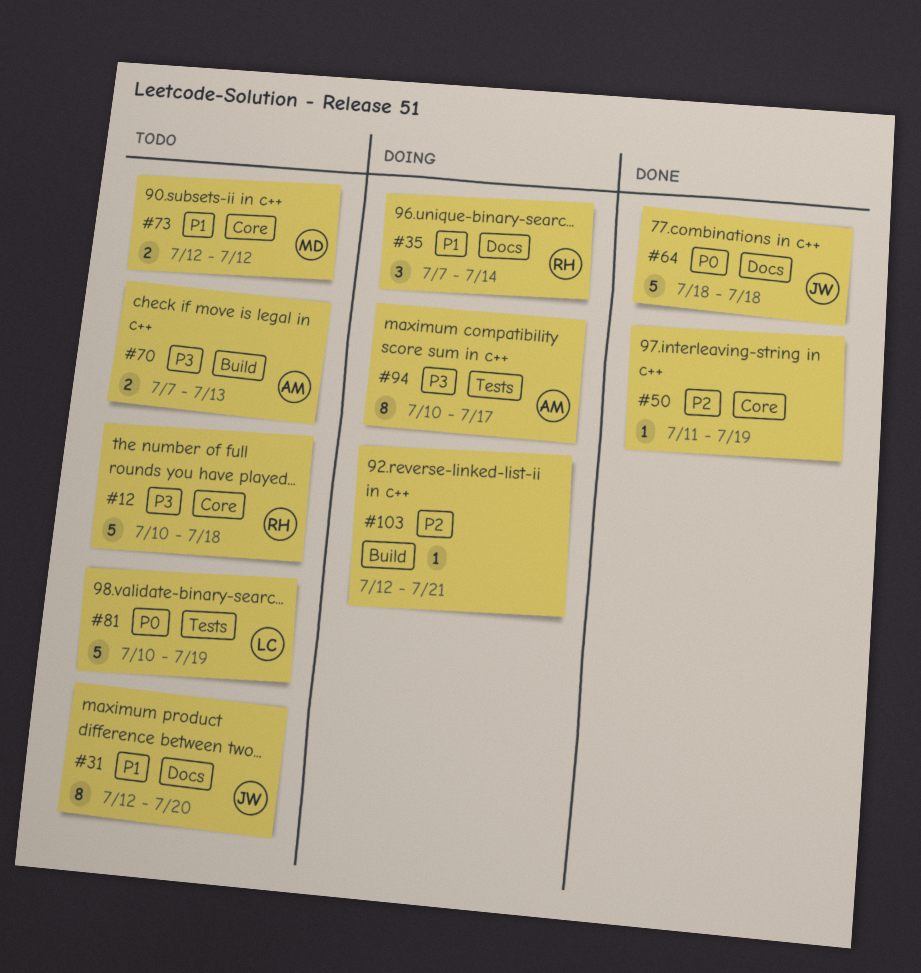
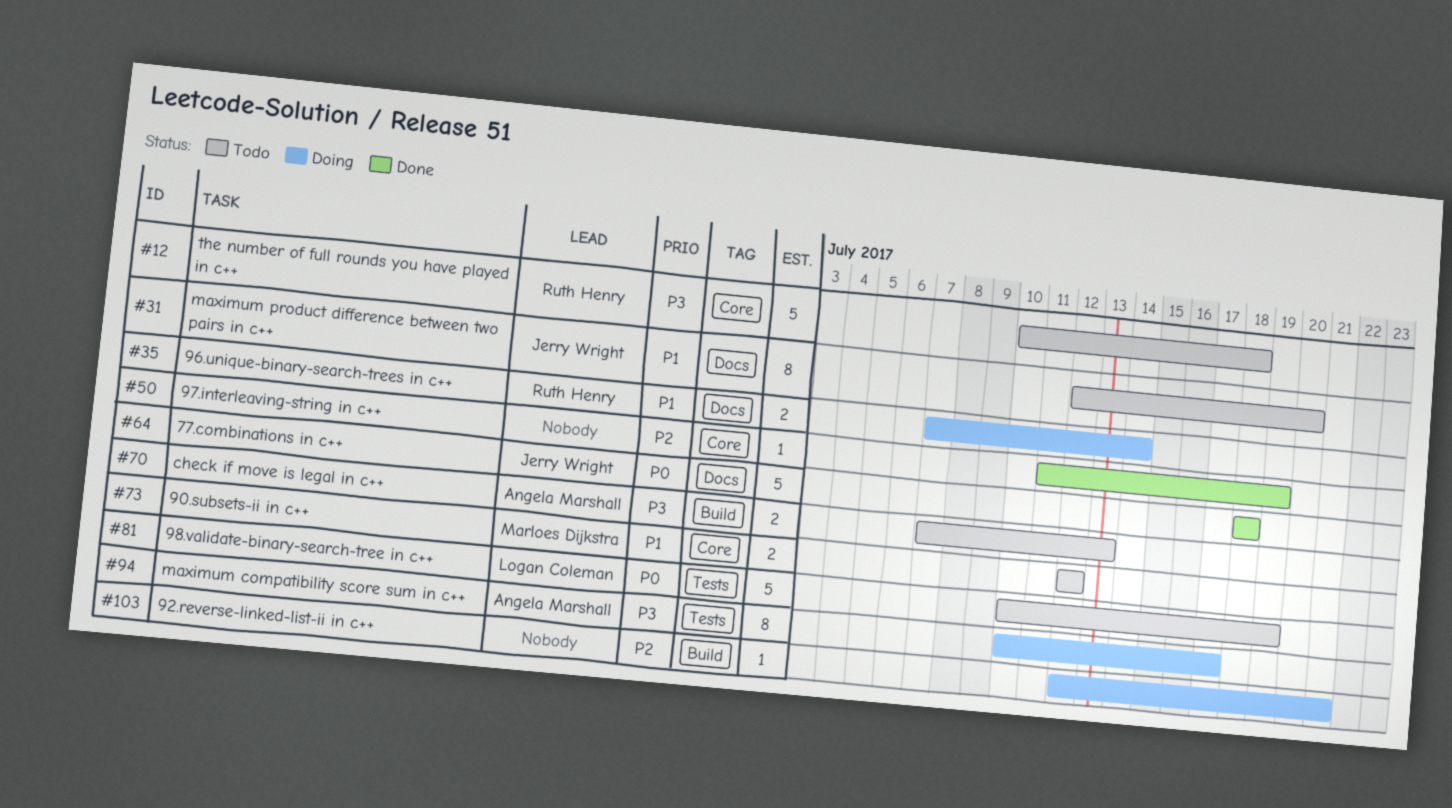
#35, estimate: 3 -> 2

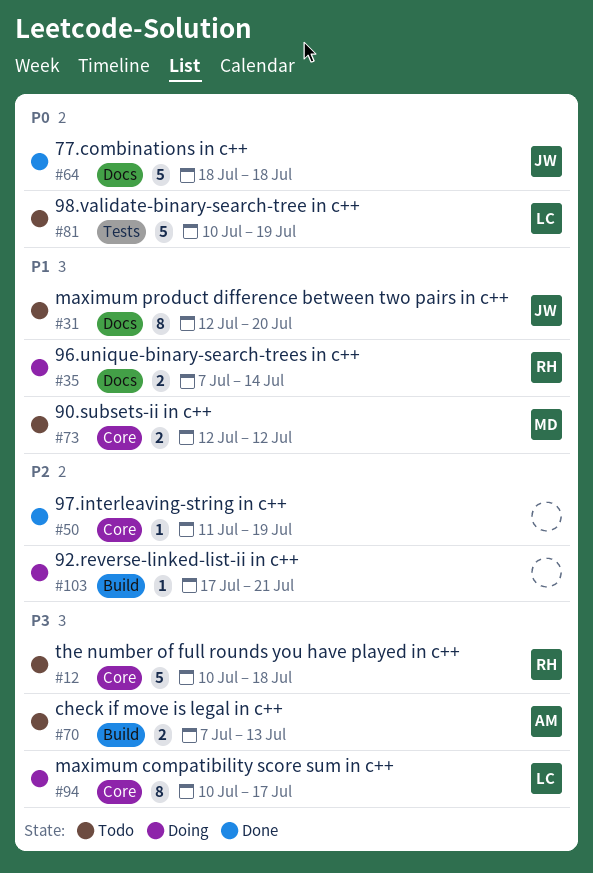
#94, owner: Angela Marshall -> Logan Coleman
#94, label: Tests -> Core
#103, start: Jul 12 -> Jul 17

